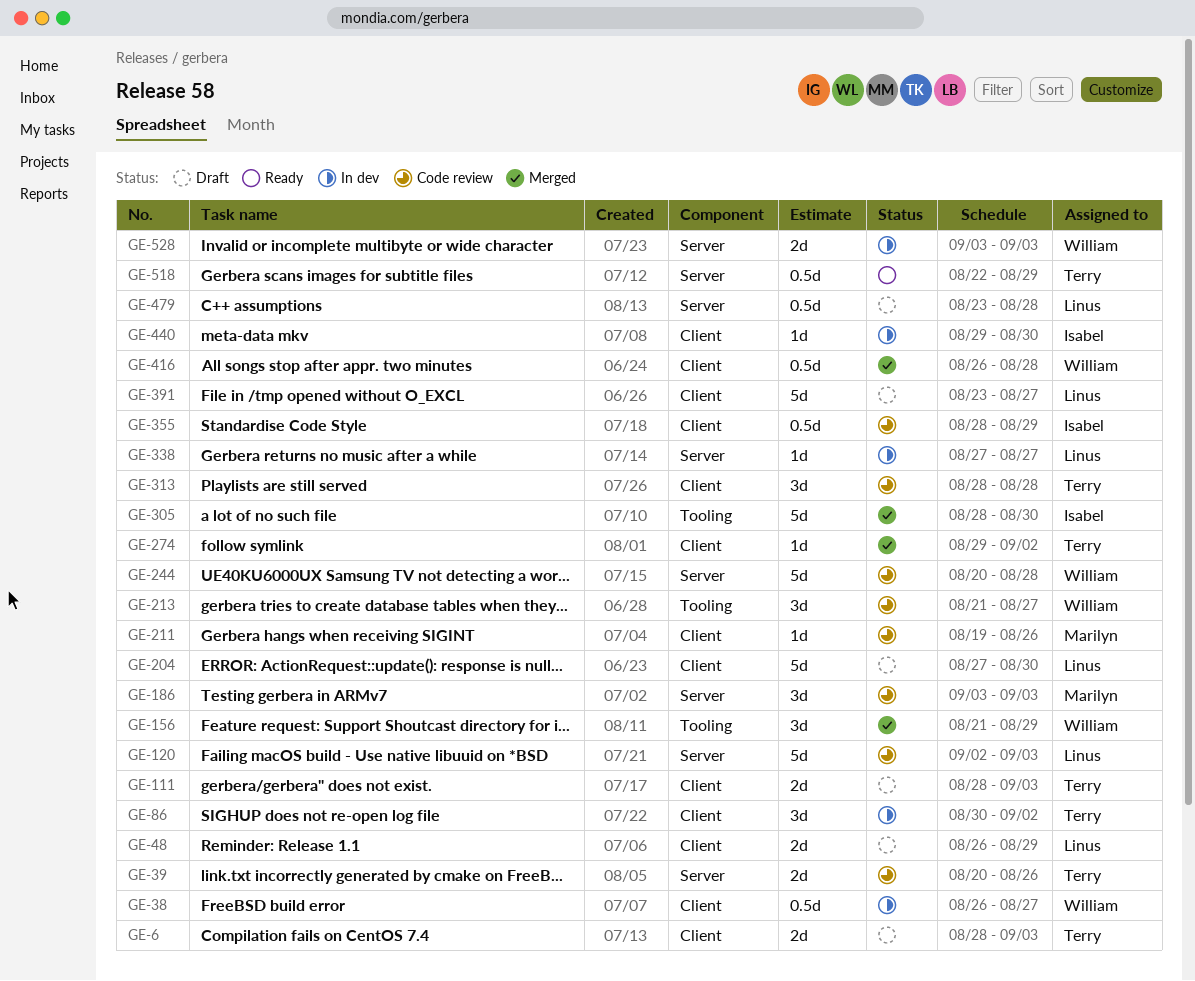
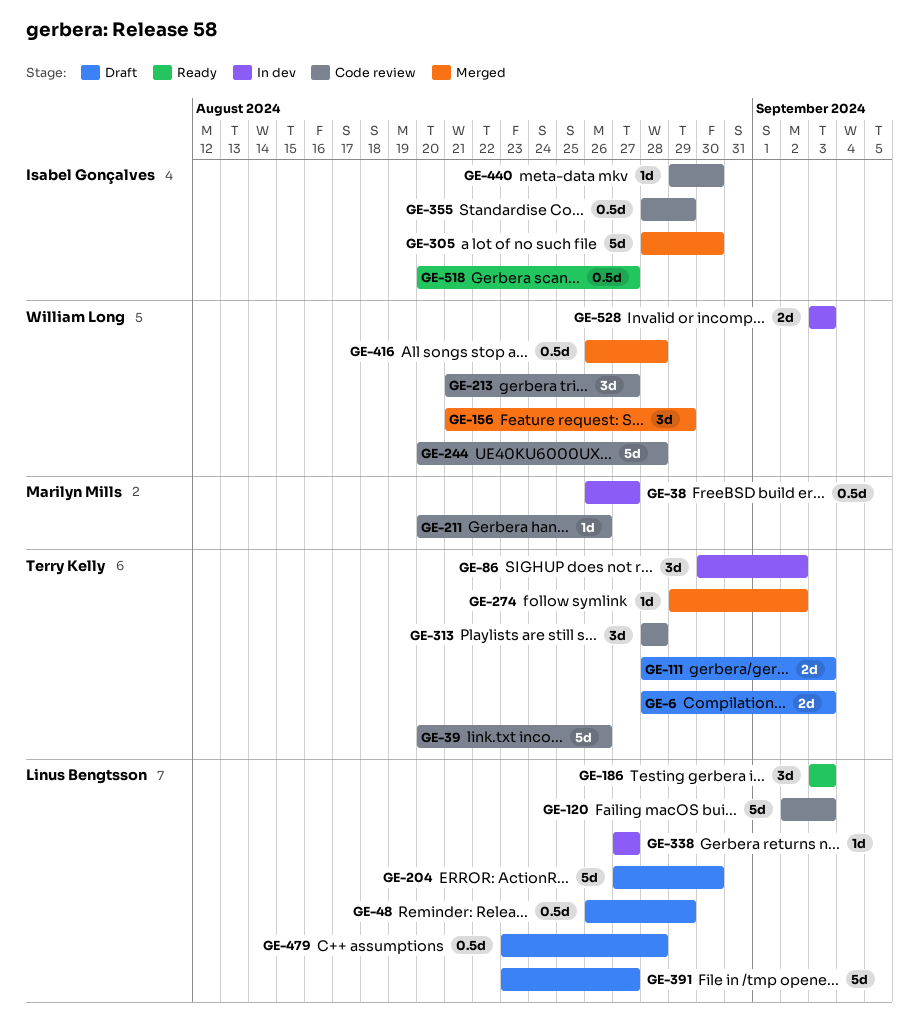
GE-38, owner: William Long -> Marilyn Mills
GE-39, estimate: 2d -> 5d
GE-48, estimate: 2d -> 0.5d
GE-186, status: Code review -> Ready
GE-186, owner: Marilyn Mills -> Linus Bengtsson
GE-211, start: Aug 19 -> Aug 20
GE-440, status: In dev -> Code review
GE-518, owner: Terry Kelly -> Isabel Gonçalves
GE-518, start: Aug 22 -> Aug 20
GE-518, due: Aug 29 -> Aug 27

